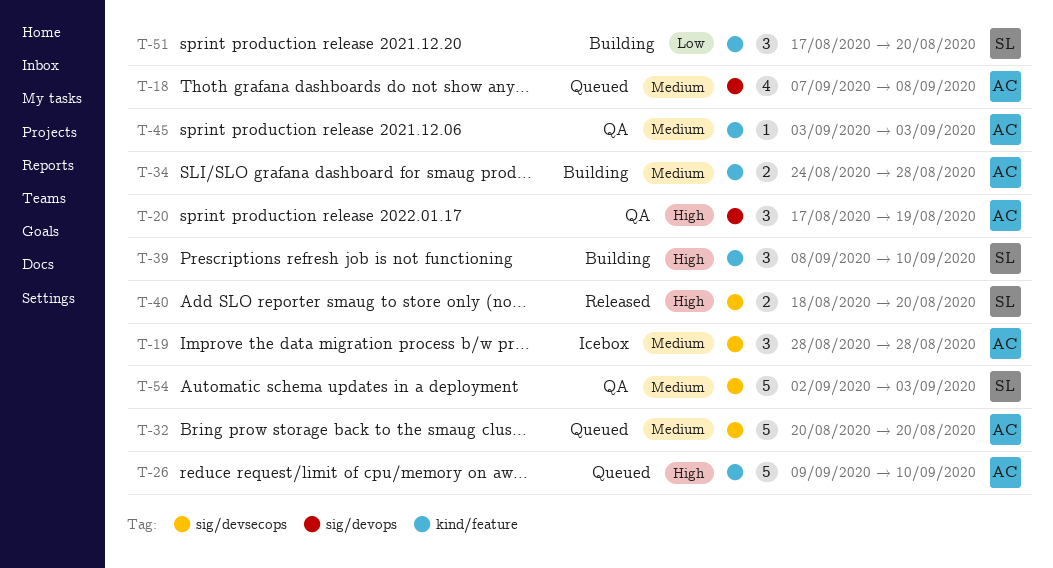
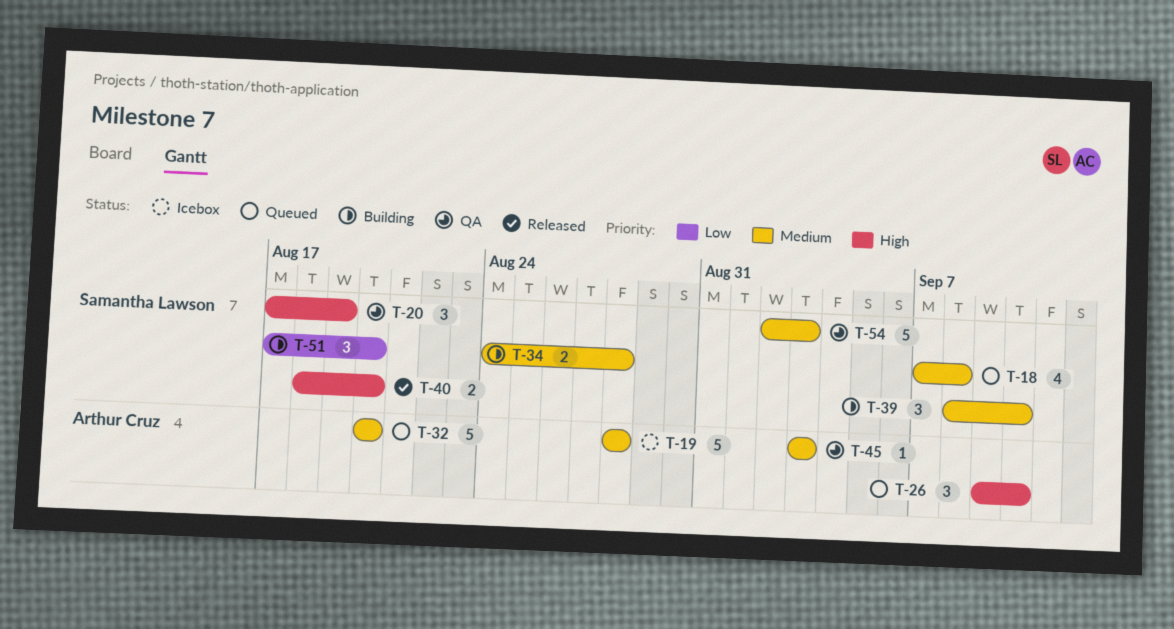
T-18, owner: Arthur Cruz -> Samantha Lawson
T-19, estimate: 3 -> 5
T-20, owner: Arthur Cruz -> Samantha Lawson
T-26, estimate: 5 -> 3
T-34, owner: Arthur Cruz -> Samantha Lawson
T-39, priority: High -> Medium

